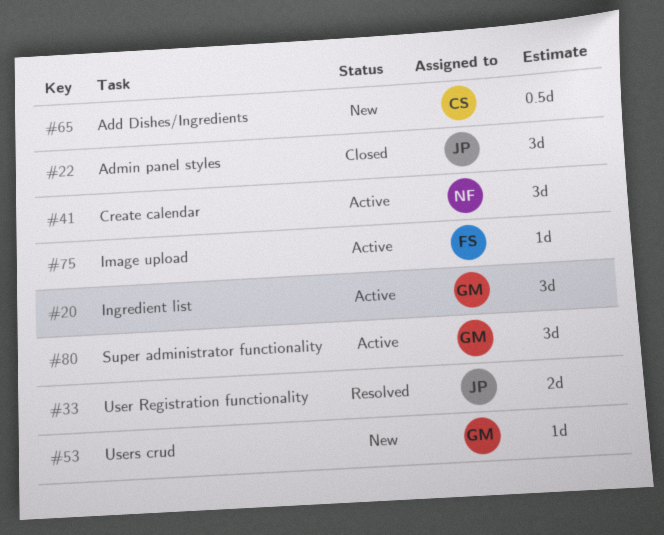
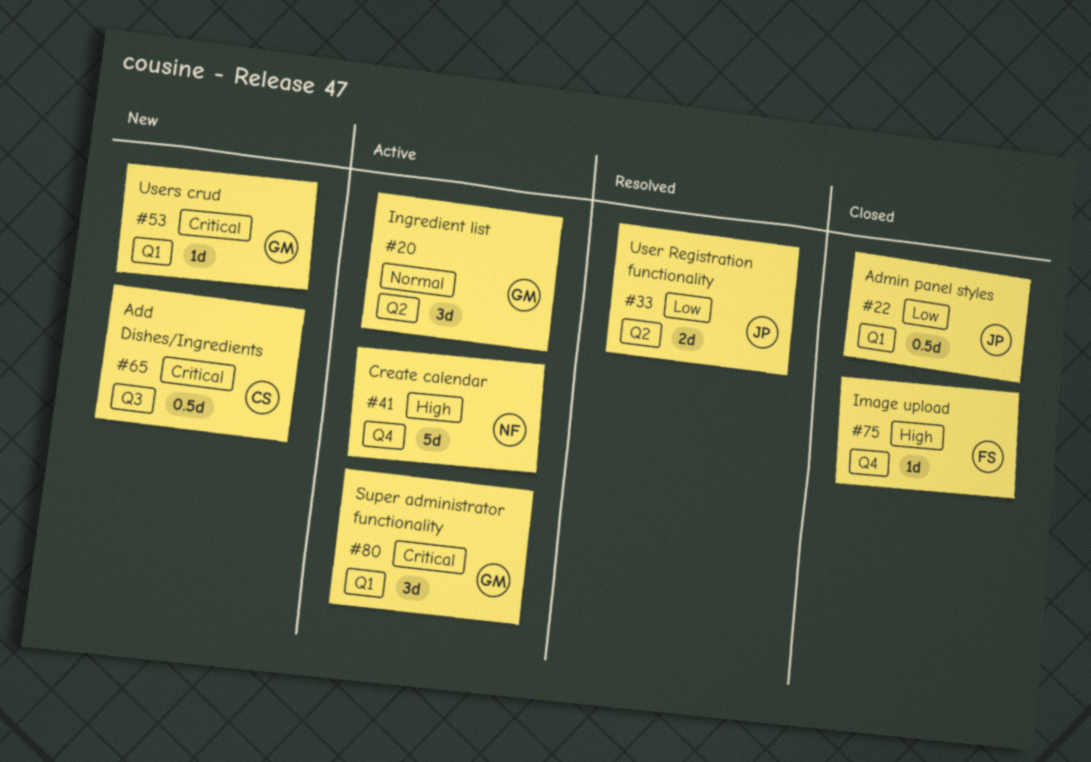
#22, estimate: 3d -> 0.5d
#41, estimate: 3d -> 5d
#75, status: Active -> Closed

